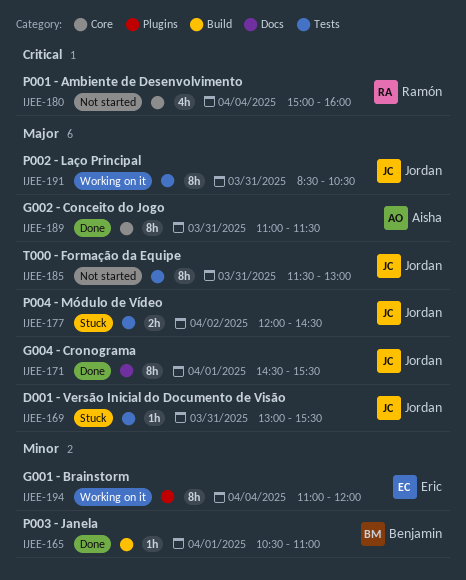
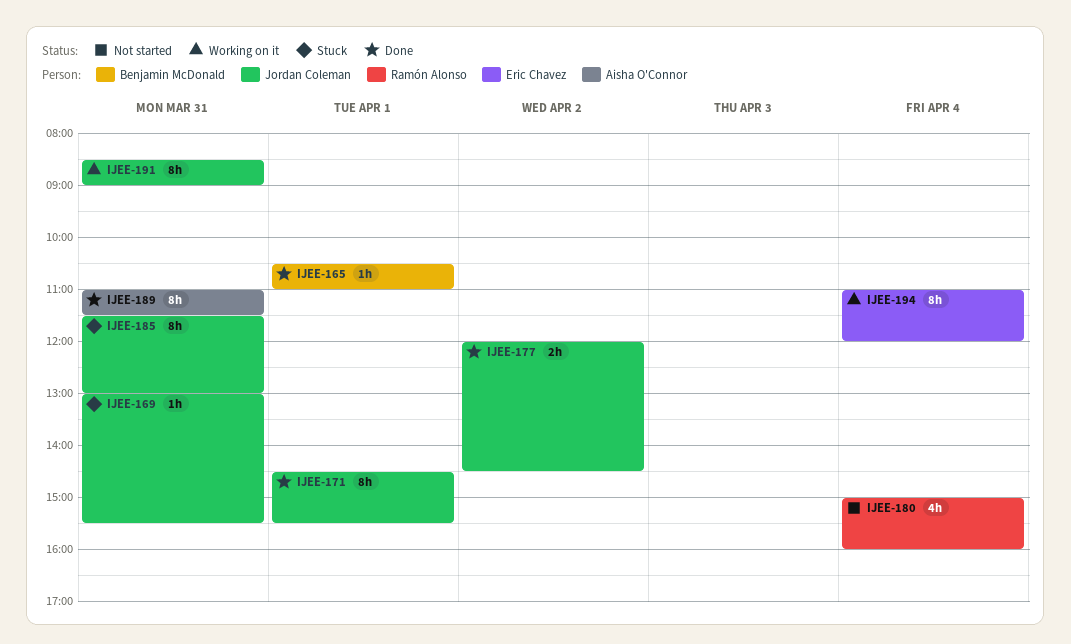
IJEE-177, status: Stuck -> Done
IJEE-185, status: Not started -> Stuck
IJEE-191, ends: 10:30 -> 09:00

